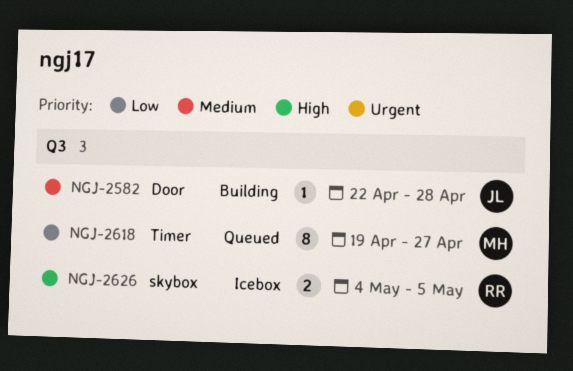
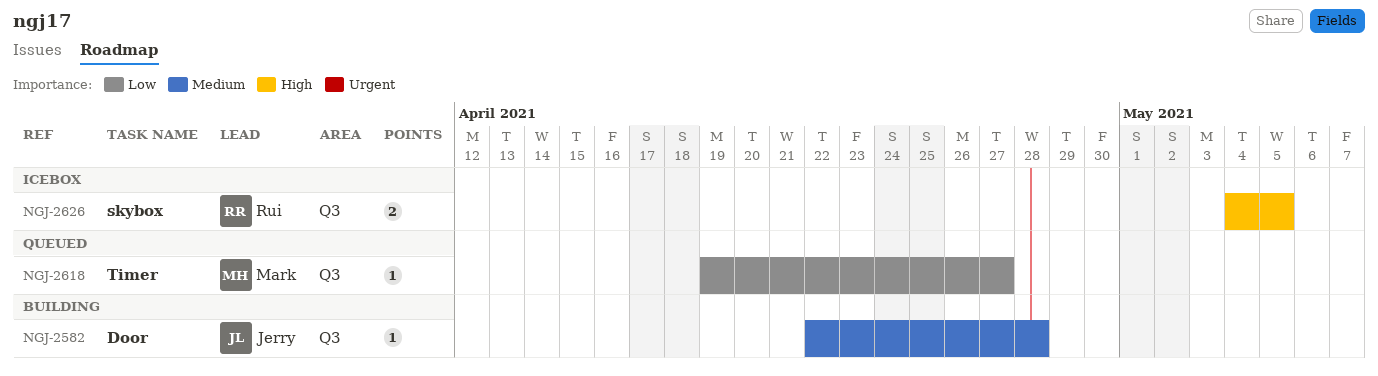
NGJ-2618, estimate: 8 -> 1

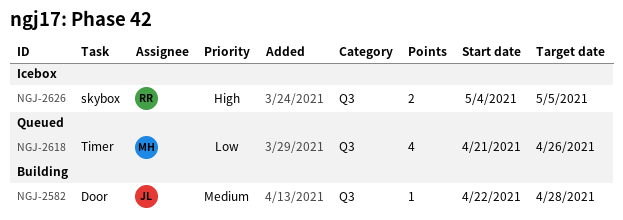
NGJ-2618, estimate: 1 -> 4
NGJ-2618, start: Apr 19 -> Apr 21
NGJ-2618, due: Apr 27 -> Apr 26

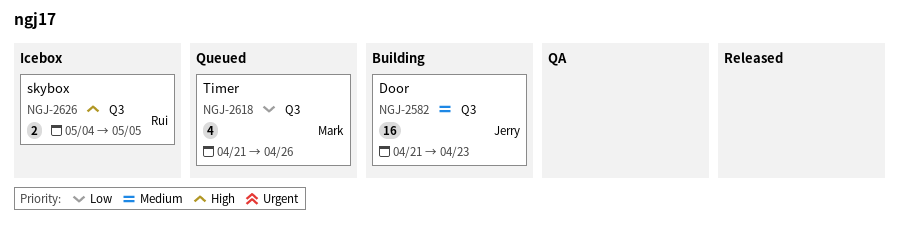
NGJ-2582, estimate: 1 -> 16
NGJ-2582, start: Apr 22 -> Apr 21
NGJ-2582, due: Apr 28 -> Apr 23

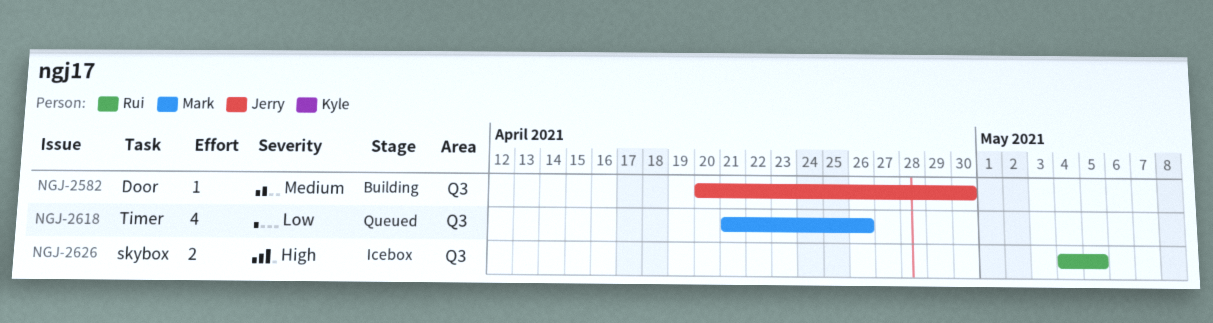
NGJ-2582, estimate: 16 -> 1
NGJ-2582, start: Apr 21 -> Apr 20
NGJ-2582, due: Apr 23 -> Apr 30

